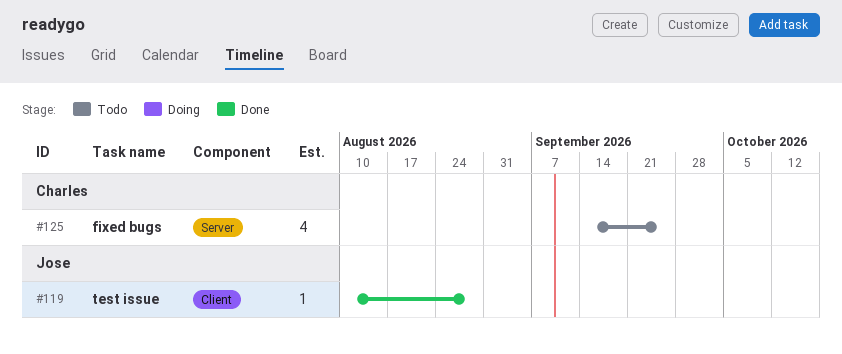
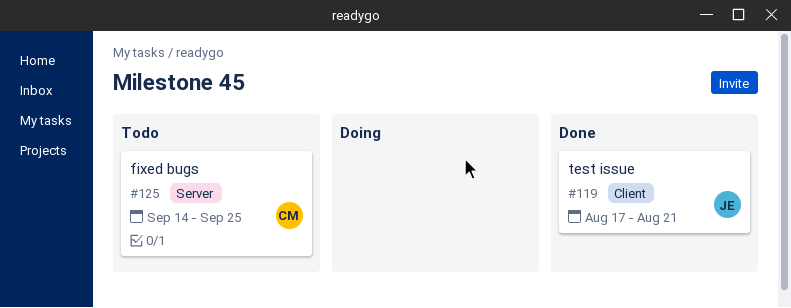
#119, start: Aug 10 -> Aug 17
#119, due: Aug 28 -> Aug 21

